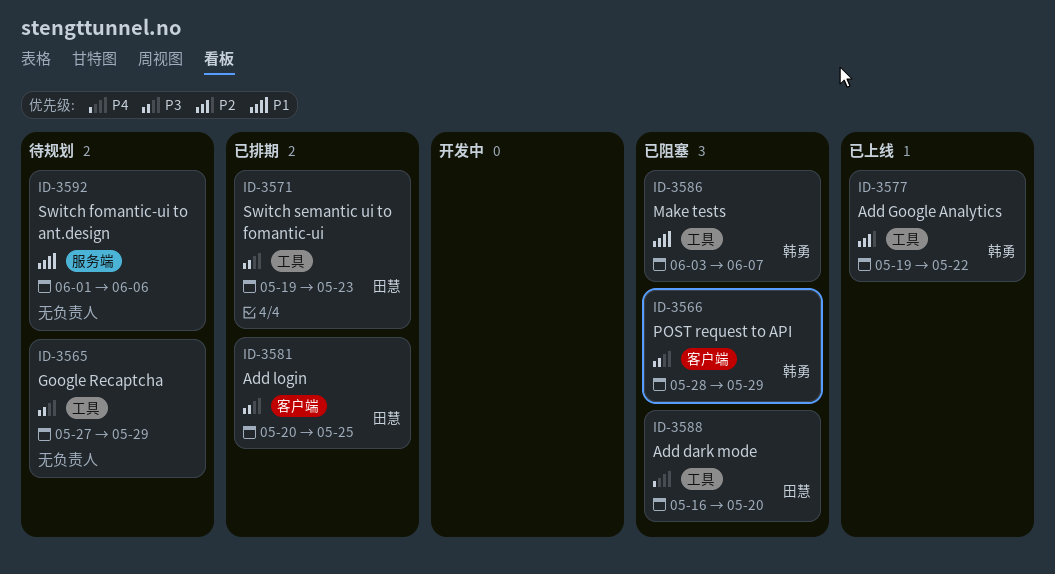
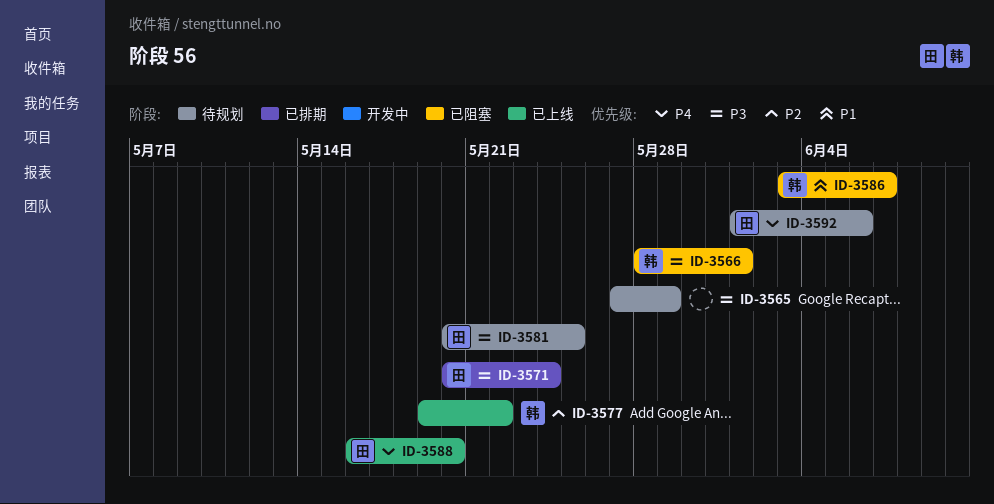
ID-3566, due: May 29 -> Jun 1
ID-3571, start: May 19 -> May 20
ID-3571, due: May 23 -> May 24
ID-3581, status: 已排期 -> 待规划
ID-3588, status: 已阻塞 -> 已上线
ID-3592, owner: none -> 田慧
ID-3592, priority: P1 -> P4

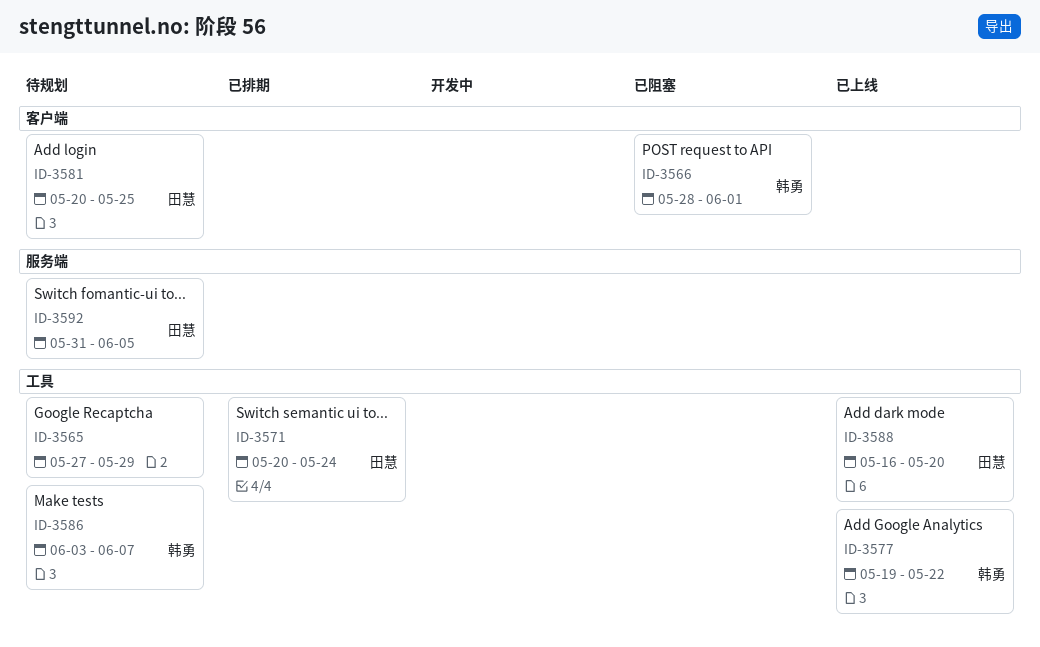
ID-3586, status: 已阻塞 -> 待规划
ID-3592, start: Jun 1 -> May 31
ID-3592, due: Jun 6 -> Jun 5

